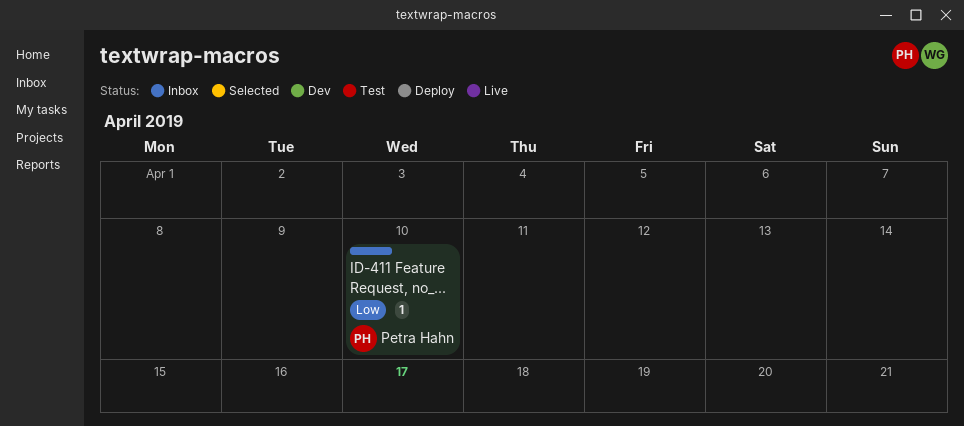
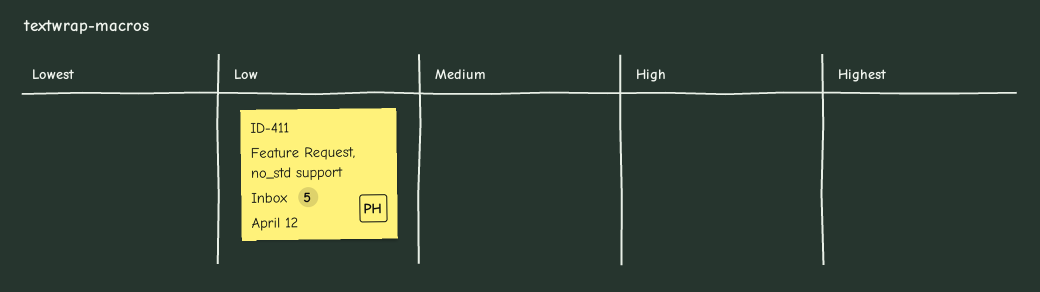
ID-411, estimate: 1 -> 5
ID-411, due: Apr 10 -> Apr 12

